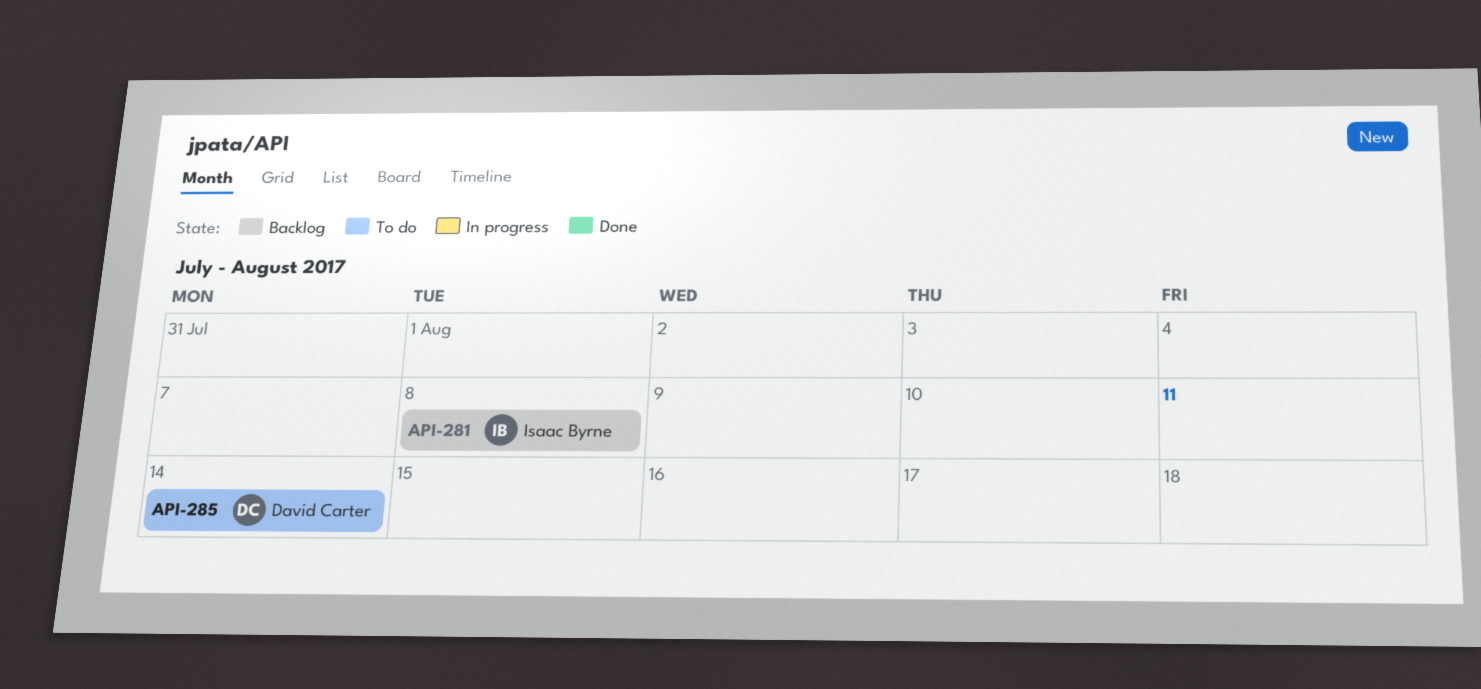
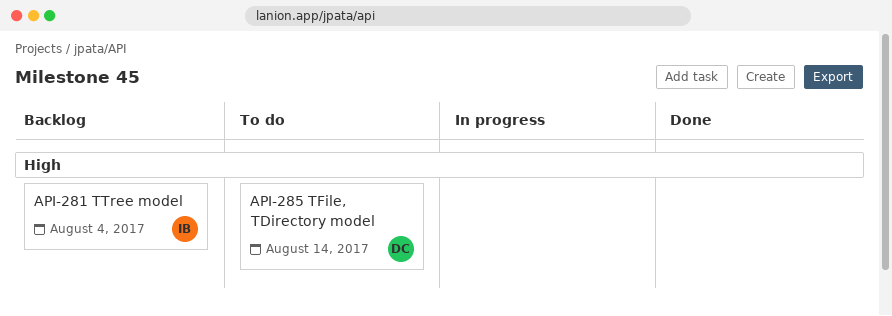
API-281, due: Aug 8 -> Aug 4

